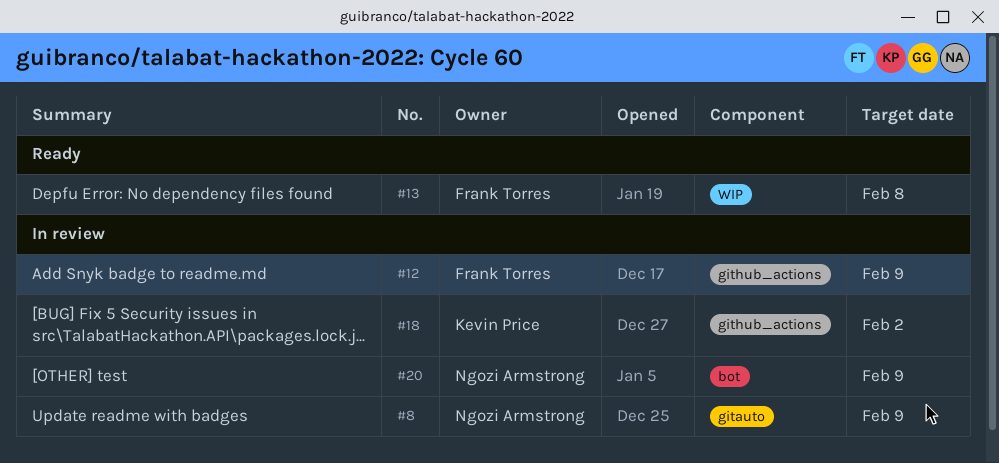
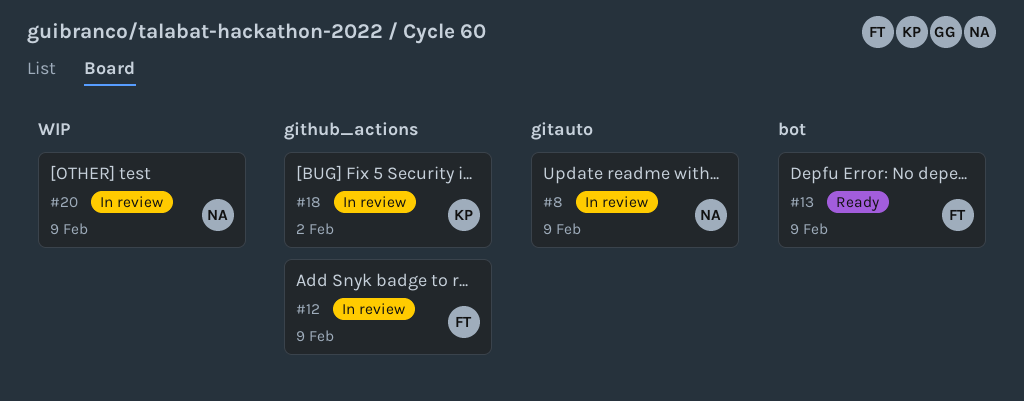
#13, label: WIP -> bot
#13, due: Feb 8 -> Feb 9
#20, label: bot -> WIP

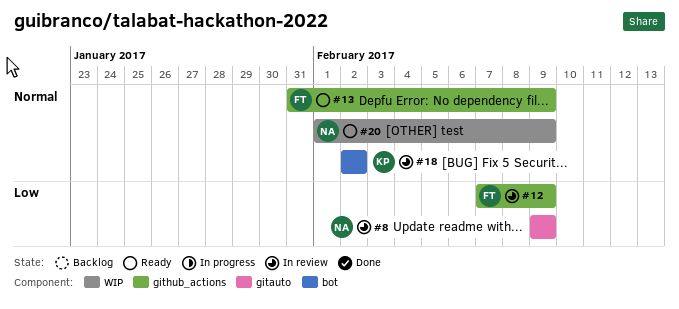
#13, label: bot -> github_actions
#18, label: github_actions -> bot
#20, status: In review -> Ready

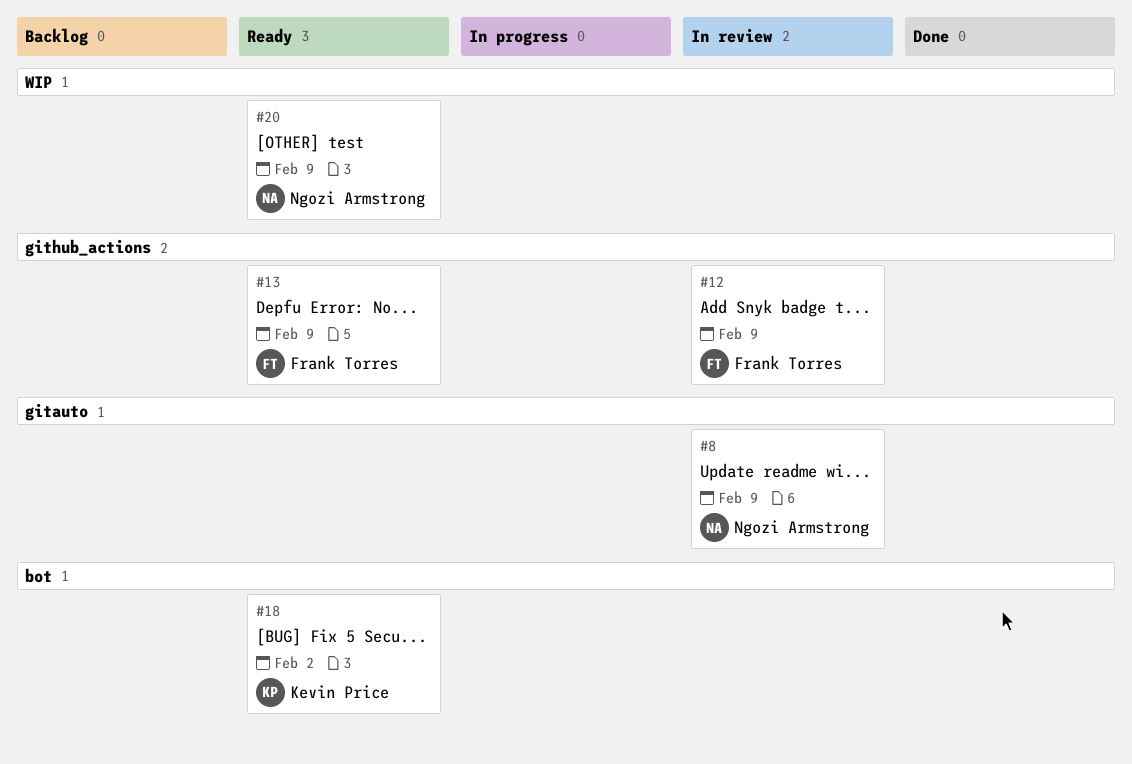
#18, status: In review -> Ready

